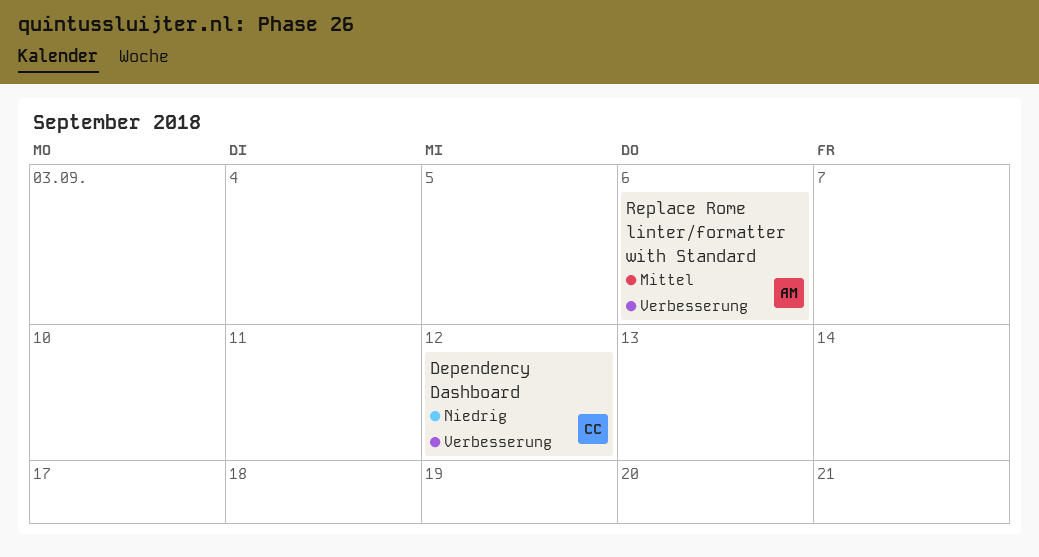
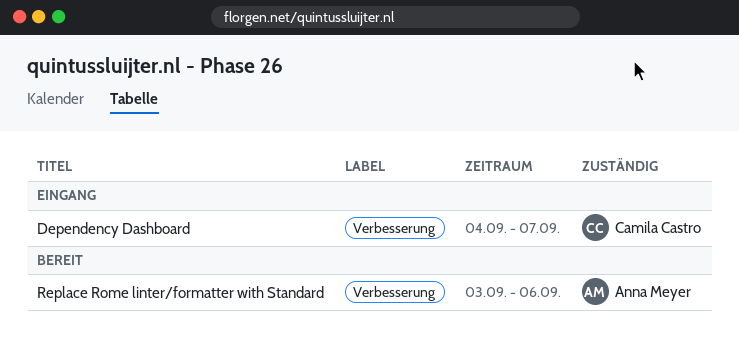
Dependency Dashboard, due: Sep 12 -> Sep 7

